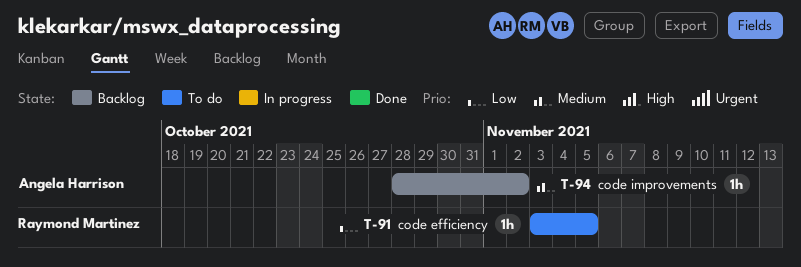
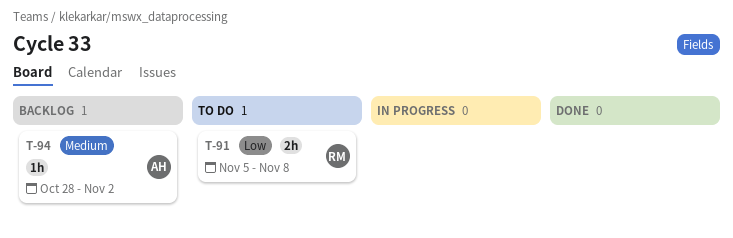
T-91, estimate: 1h -> 2h
T-91, start: Nov 3 -> Nov 5
T-91, due: Nov 5 -> Nov 8

